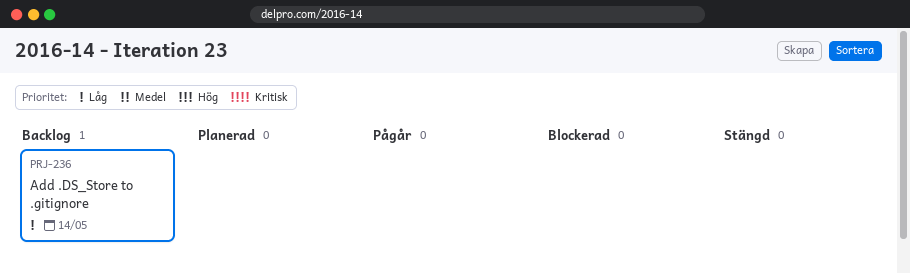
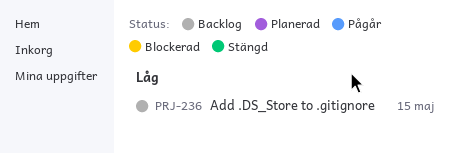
PRJ-236, due: May 14 -> May 15

